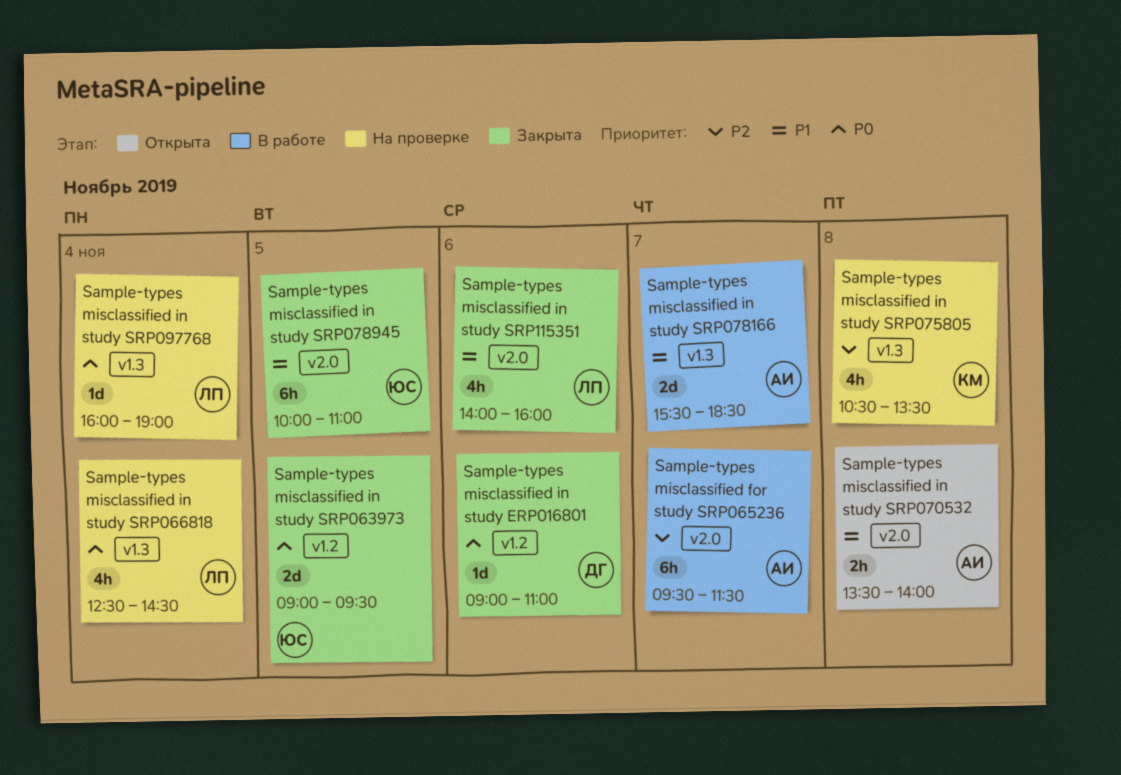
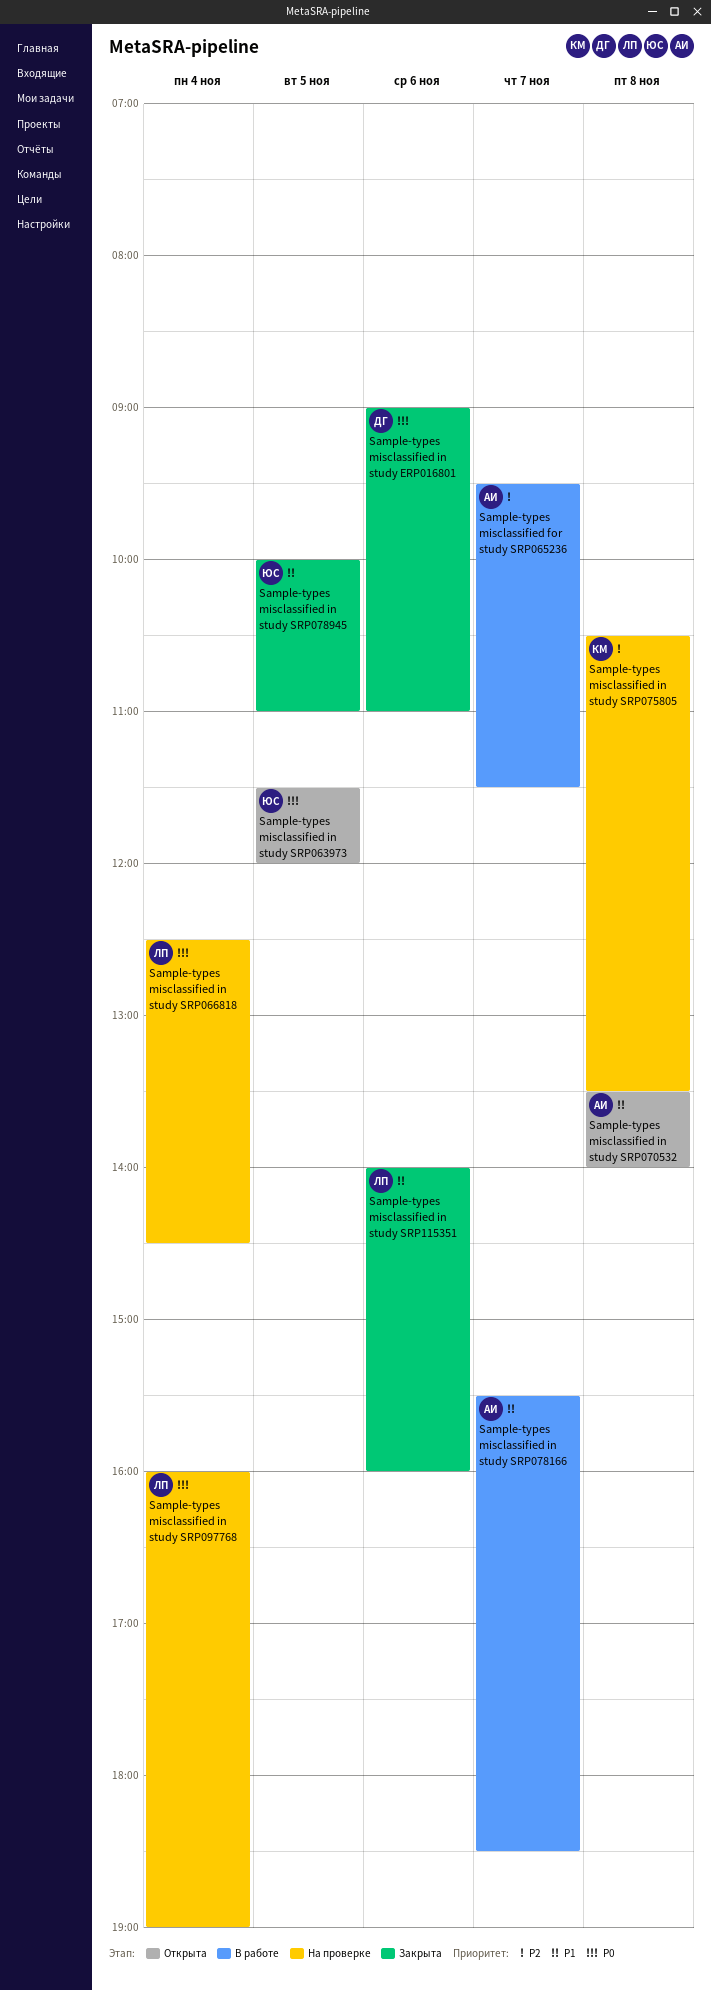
Sample-types misclassified in study SRP063973, status: Закрыта -> Открыта
Sample-types misclassified in study SRP063973, begins: 09:00 -> 11:30
Sample-types misclassified in study SRP063973, ends: 09:30 -> 12:00

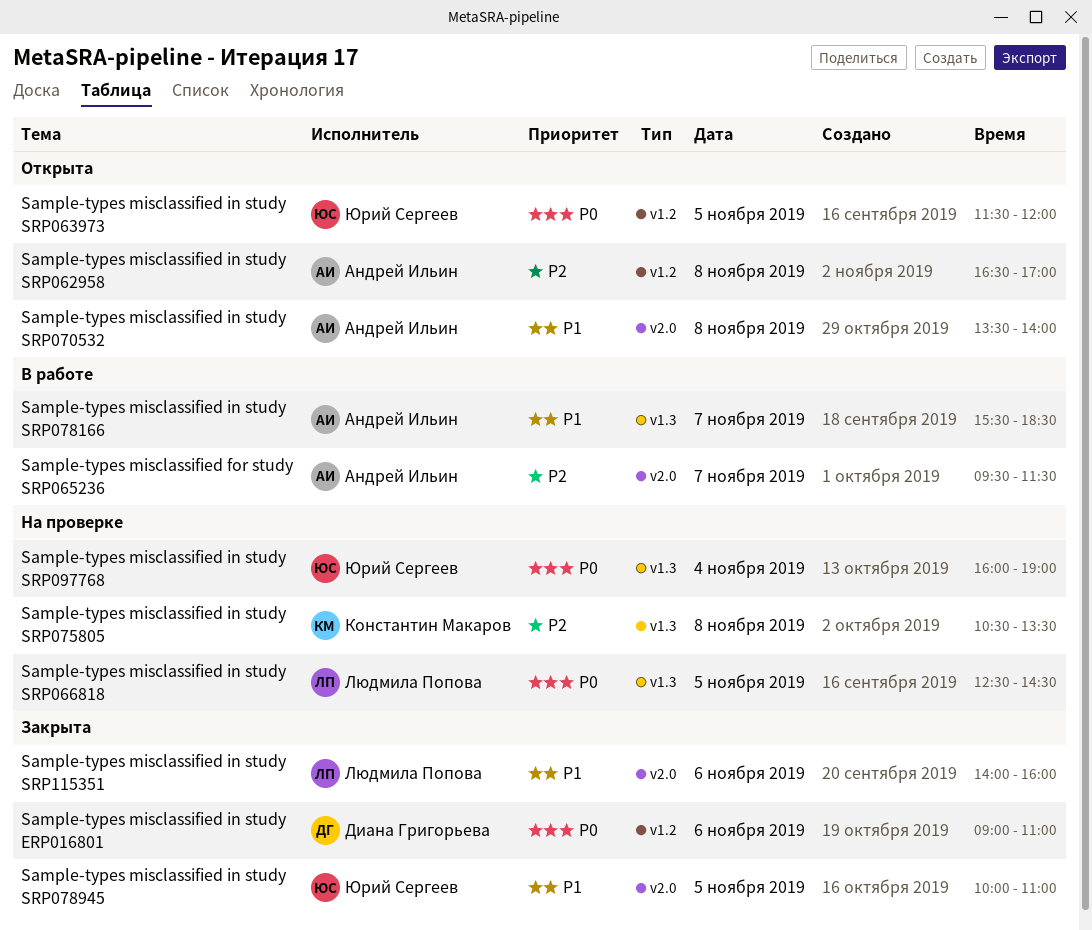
Sample-types misclassified in study SRP062958: none -> present
Sample-types misclassified in study SRP066818, day: Nov 4 -> Nov 5
Sample-types misclassified in study SRP097768, owner: Людмила Попова -> Юрий Сергеев

